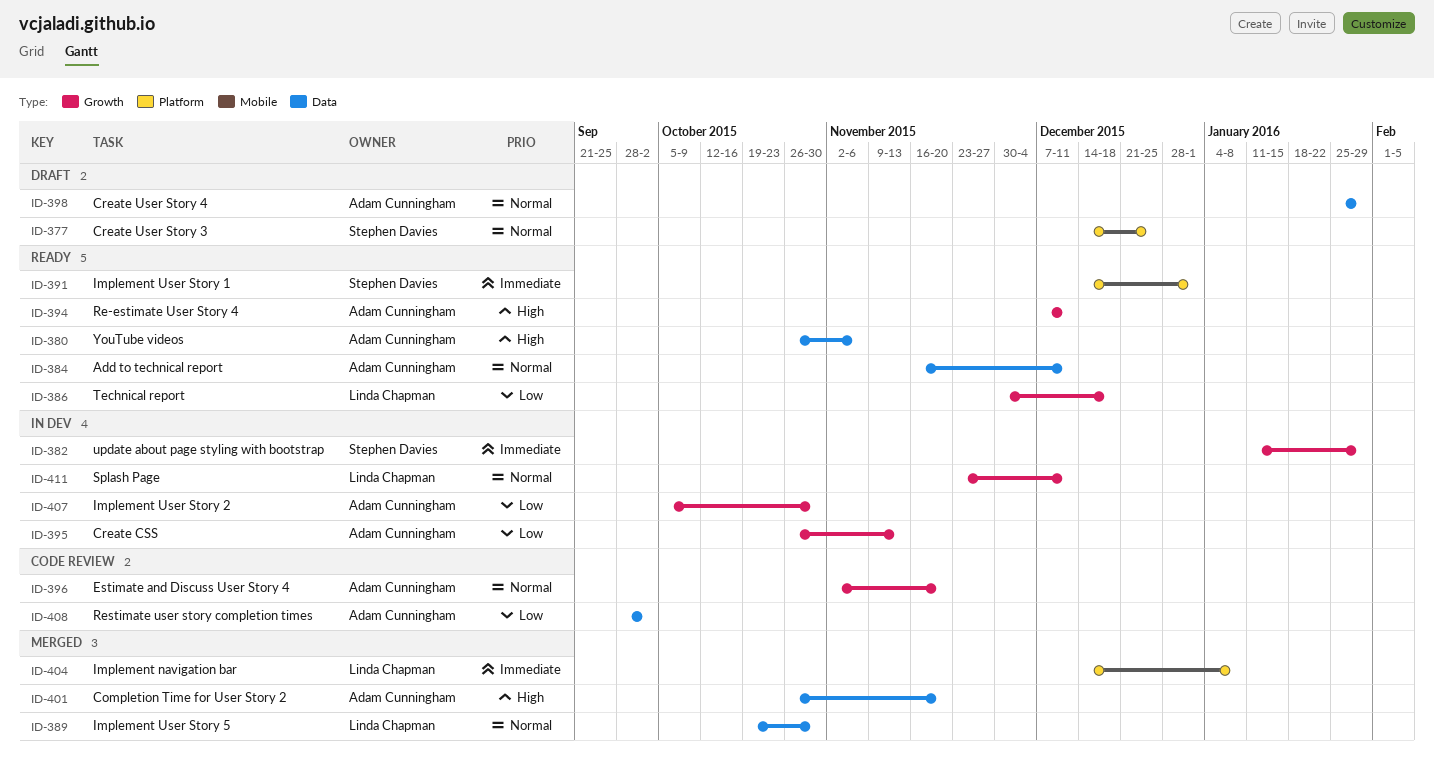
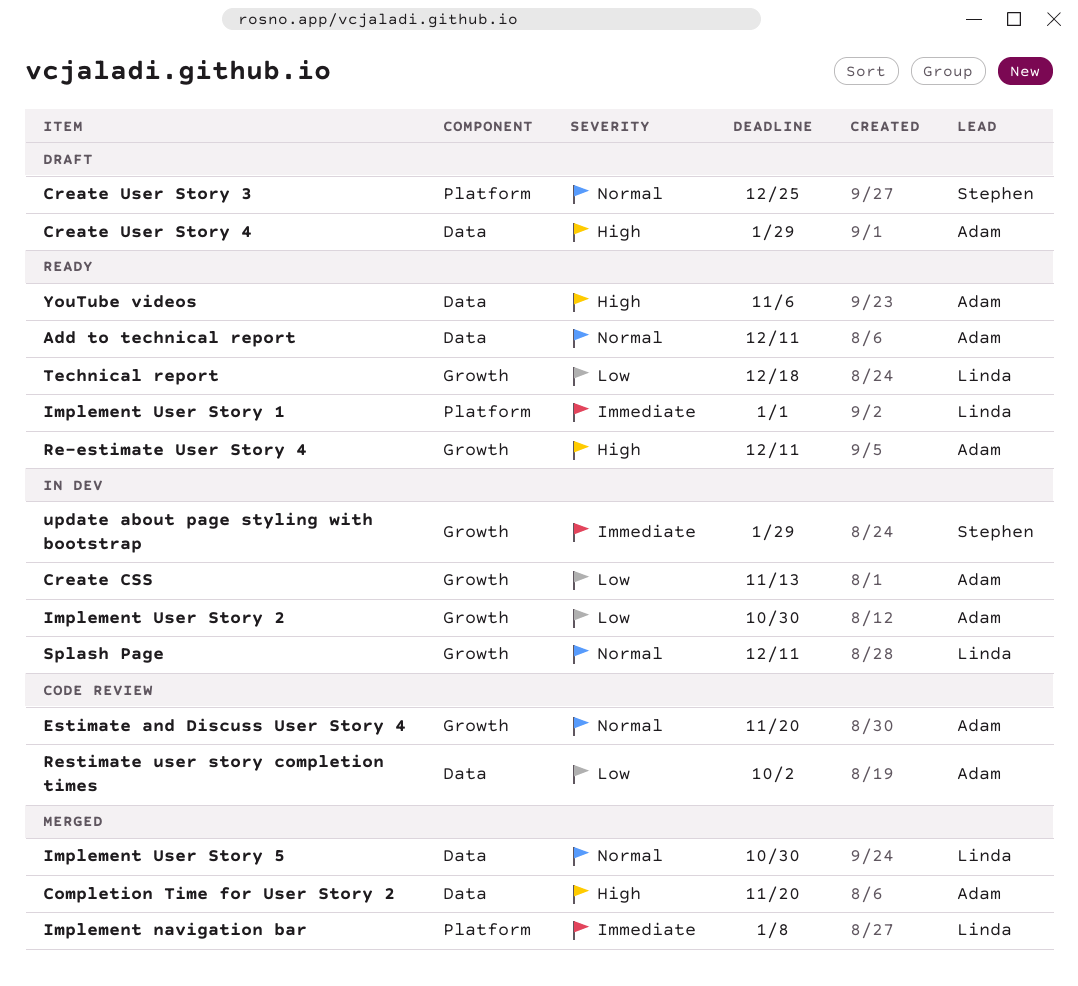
Create User Story 4, priority: Normal -> High
Implement User Story 1, owner: Stephen Davies -> Linda Chapman

